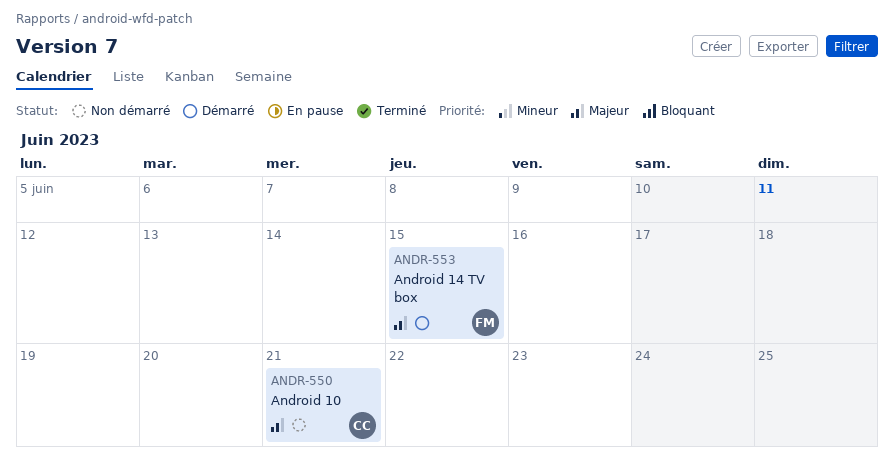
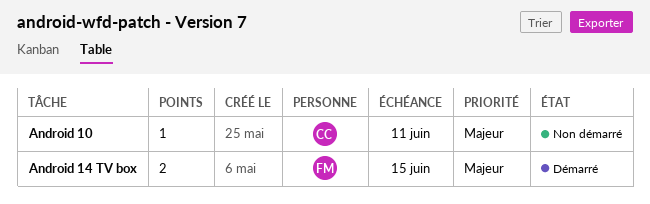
Android 10, due: Jun 21 -> Jun 11

